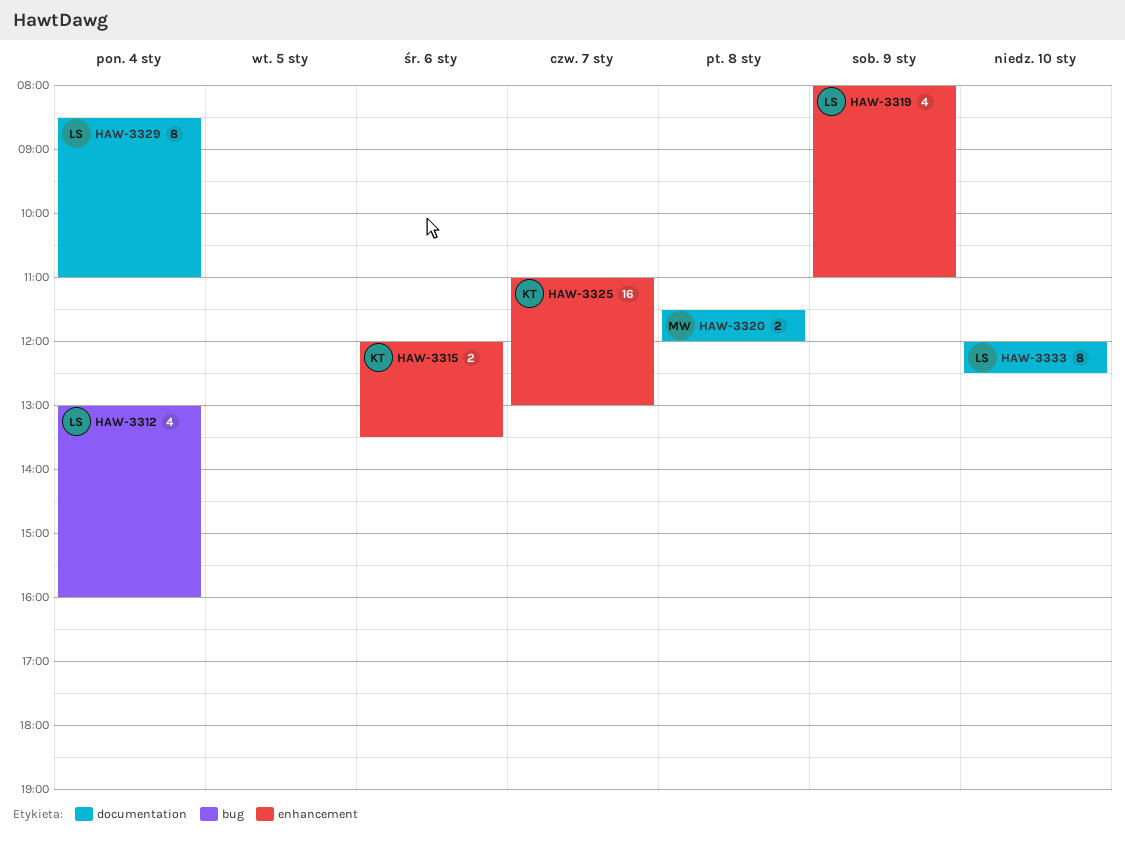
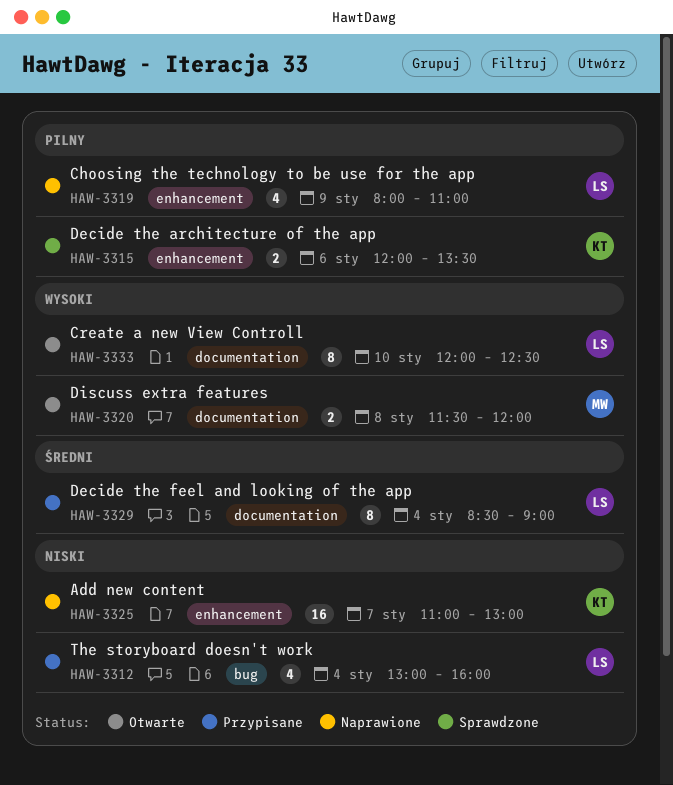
HAW-3329, ends: 11:00 -> 09:00

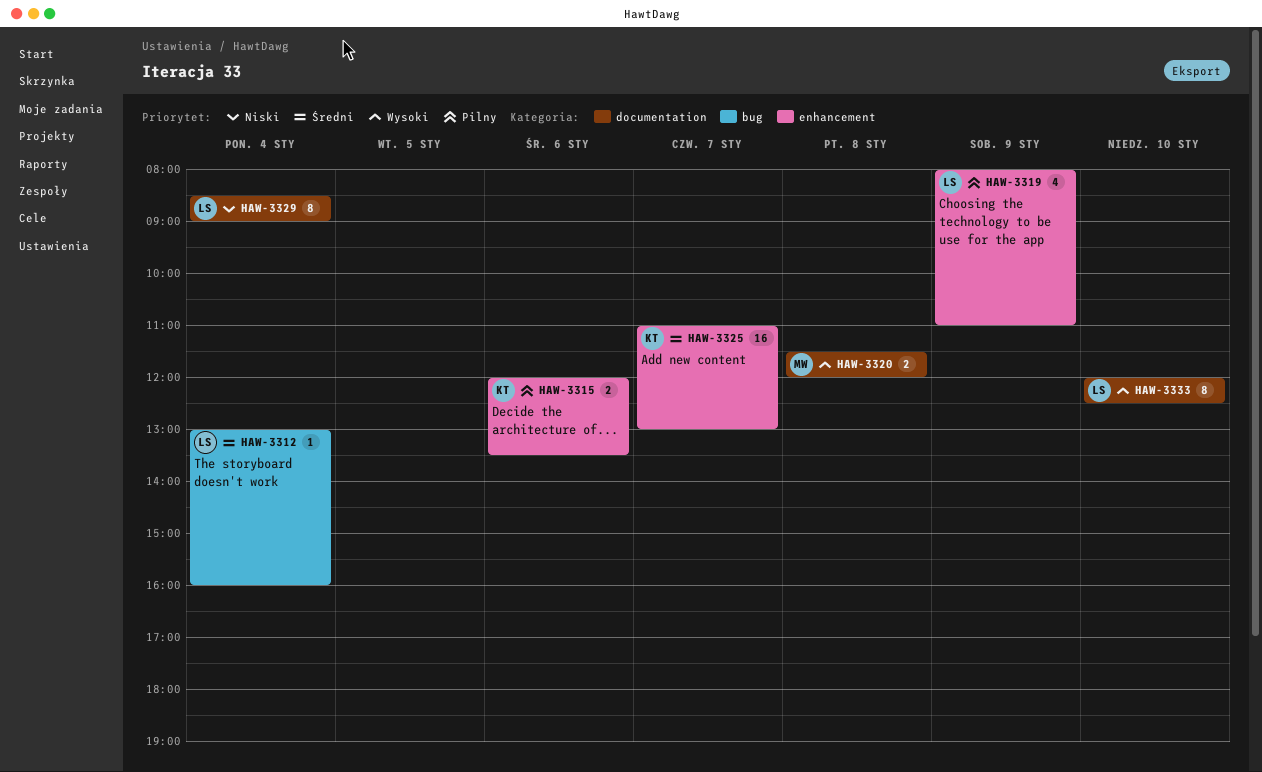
HAW-3312, priority: Niski -> Średni
HAW-3312, estimate: 4 -> 1
HAW-3325, priority: Niski -> Średni
HAW-3329, priority: Średni -> Niski

